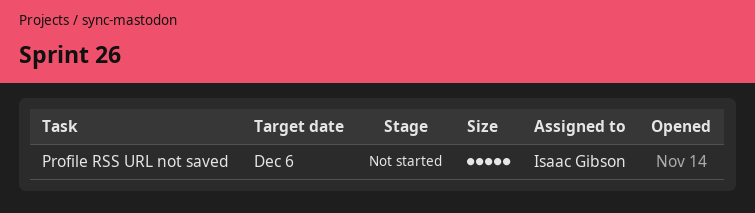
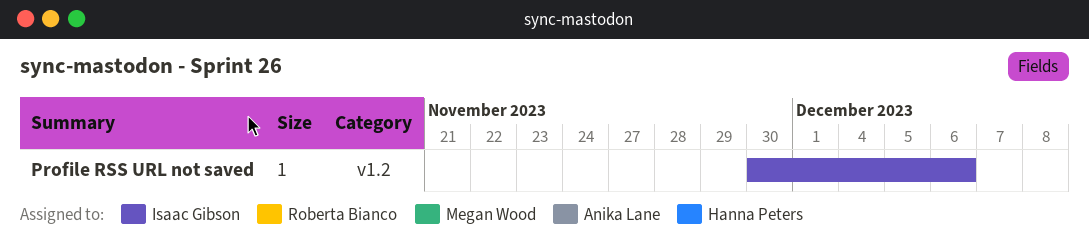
Profile RSS URL not saved, estimate: 5 -> 1

